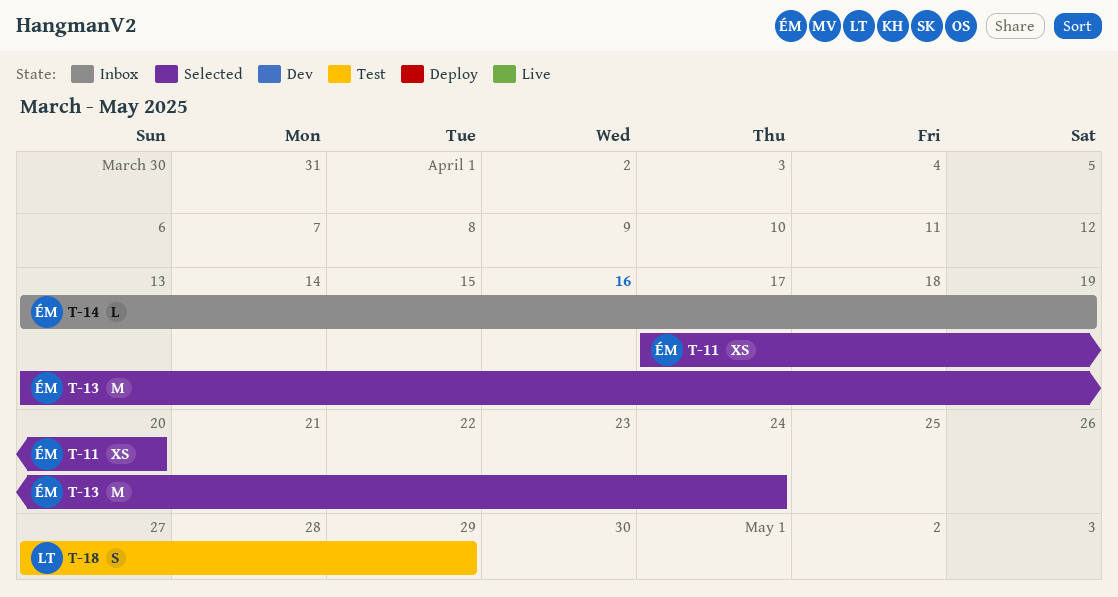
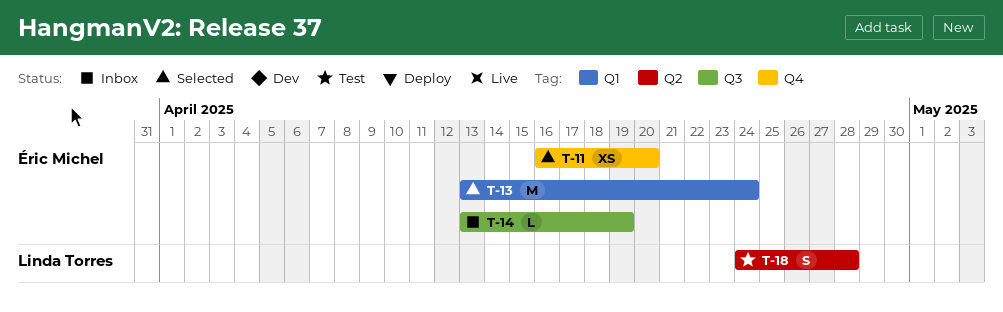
T-11, start: Apr 17 -> Apr 16
T-18, start: Apr 27 -> Apr 24
T-18, due: Apr 29 -> Apr 28

